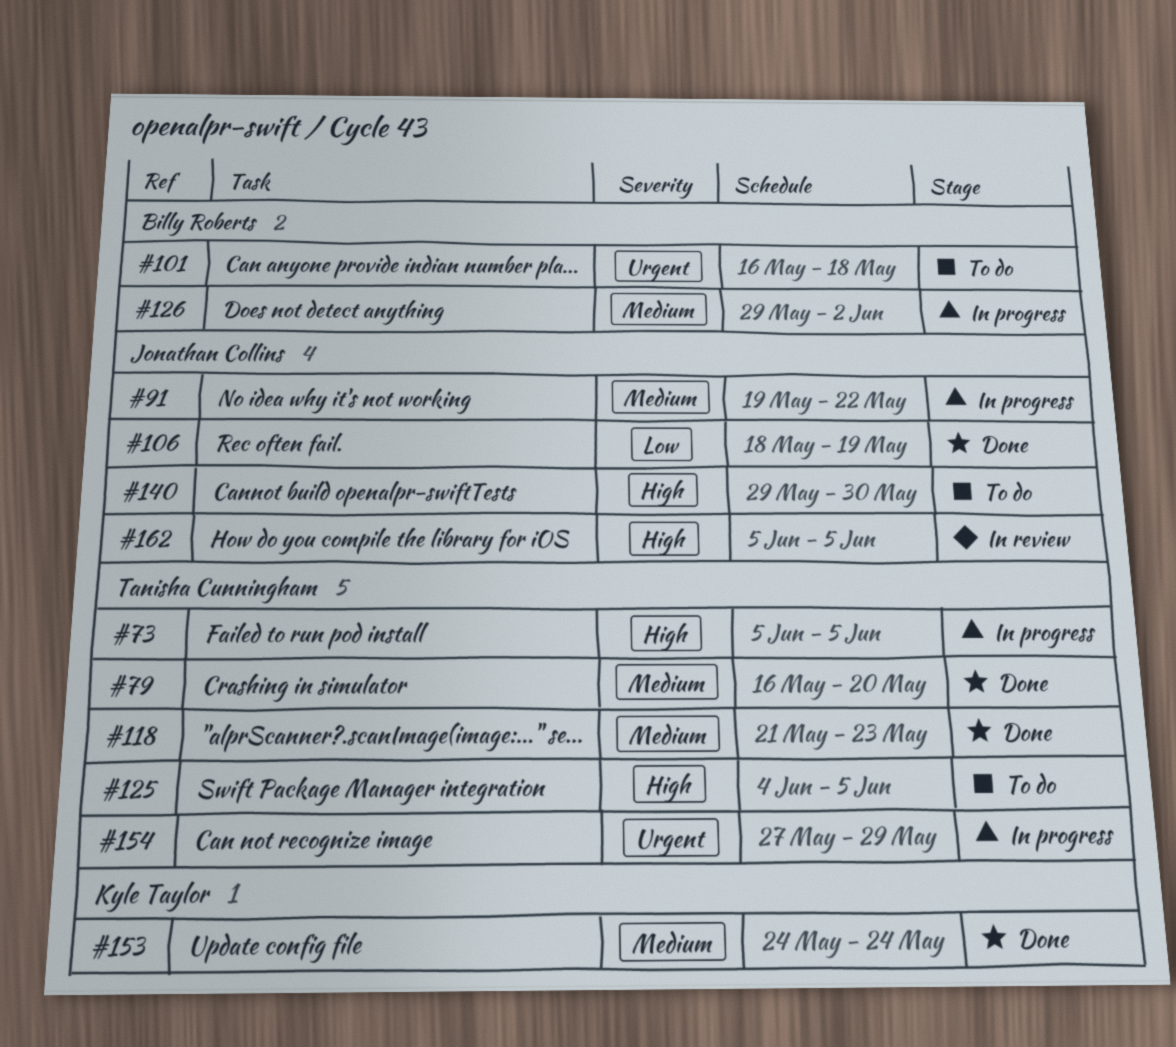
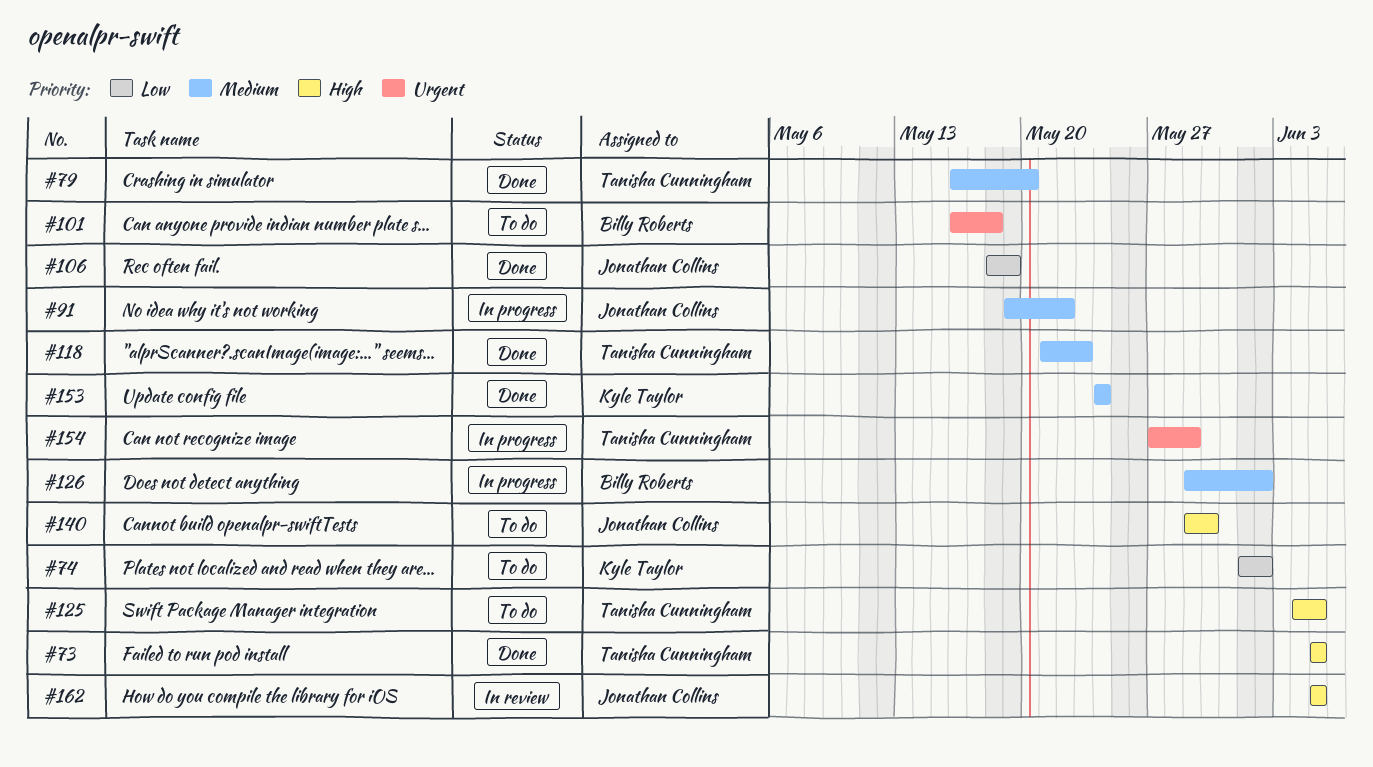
#73, status: In progress -> Done
#74: none -> present

